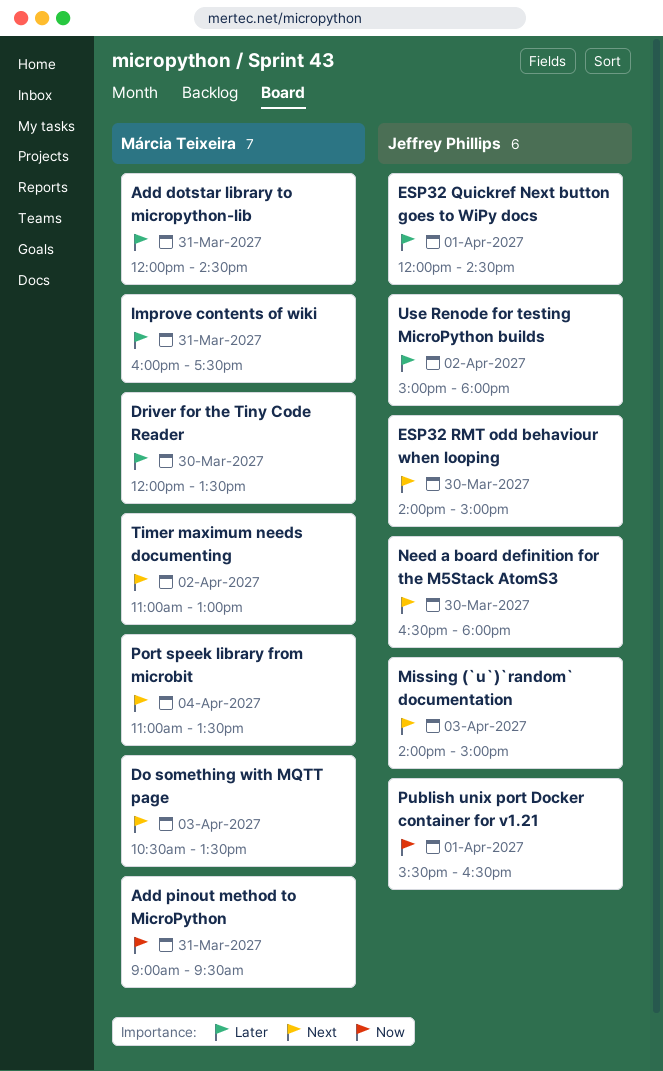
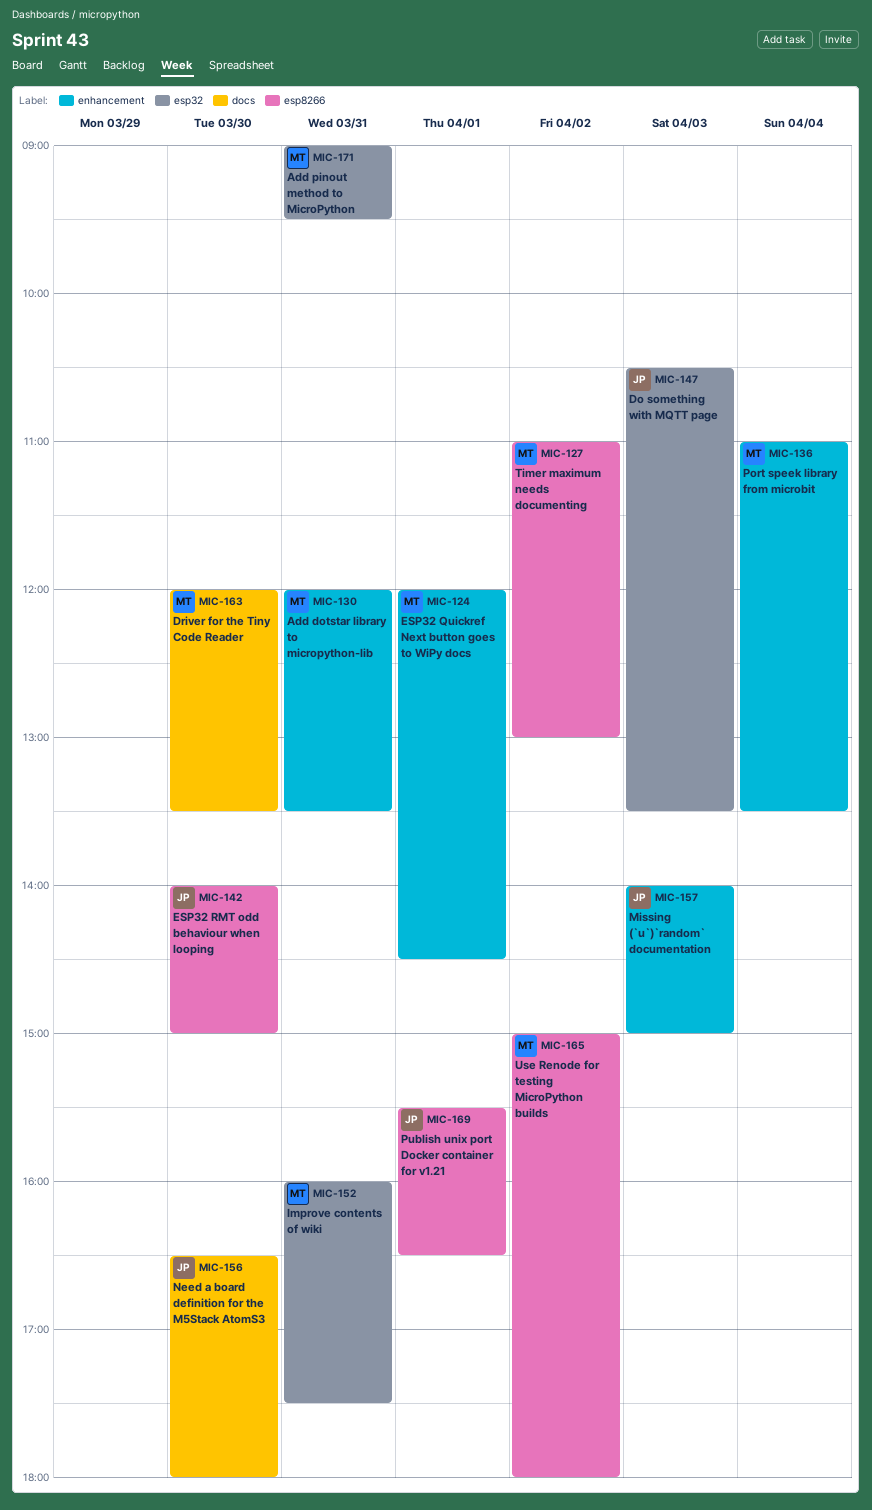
Add dotstar library to micropython-lib, ends: 14:30 -> 13:30
Do something with MQTT page, owner: Márcia Teixeira -> Jeffrey Phillips
ESP32 Quickref Next button goes to WiPy docs, owner: Jeffrey Phillips -> Márcia Teixeira
Use Renode for testing MicroPython builds, owner: Jeffrey Phillips -> Márcia Teixeira

